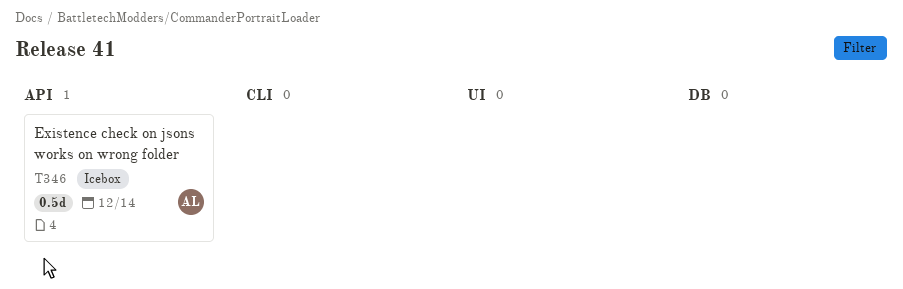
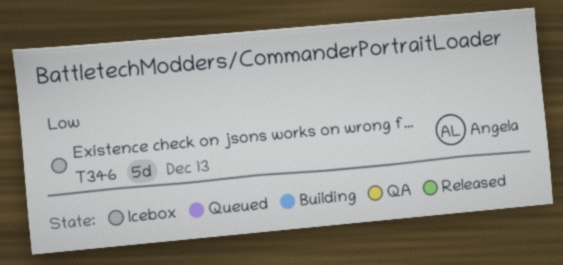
T346, estimate: 0.5d -> 5d
T346, due: Dec 14 -> Dec 13

